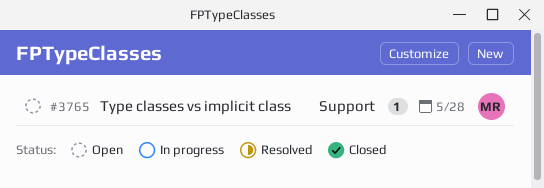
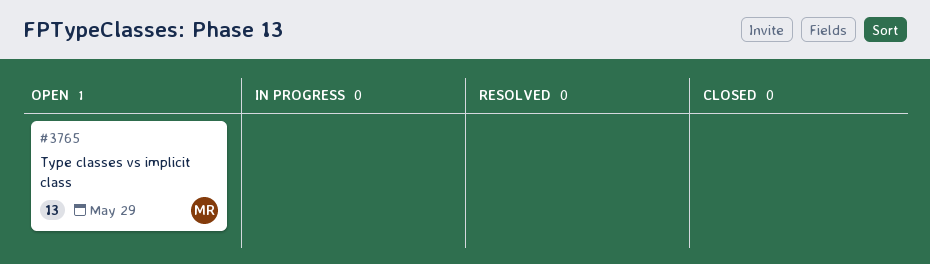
#3765, estimate: 1 -> 13
#3765, due: May 28 -> May 29

